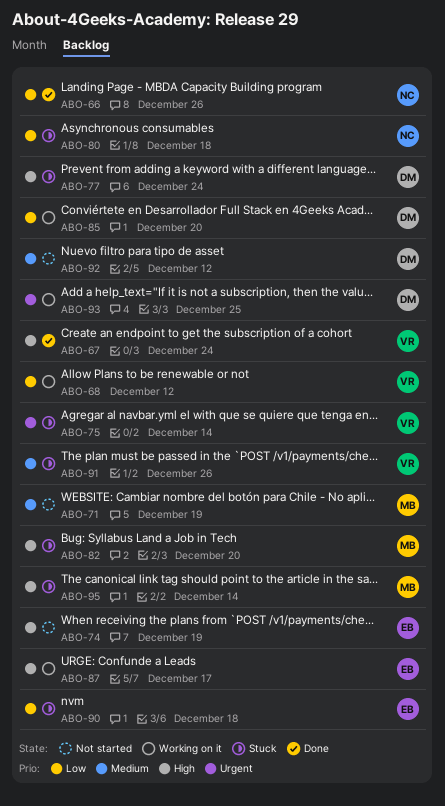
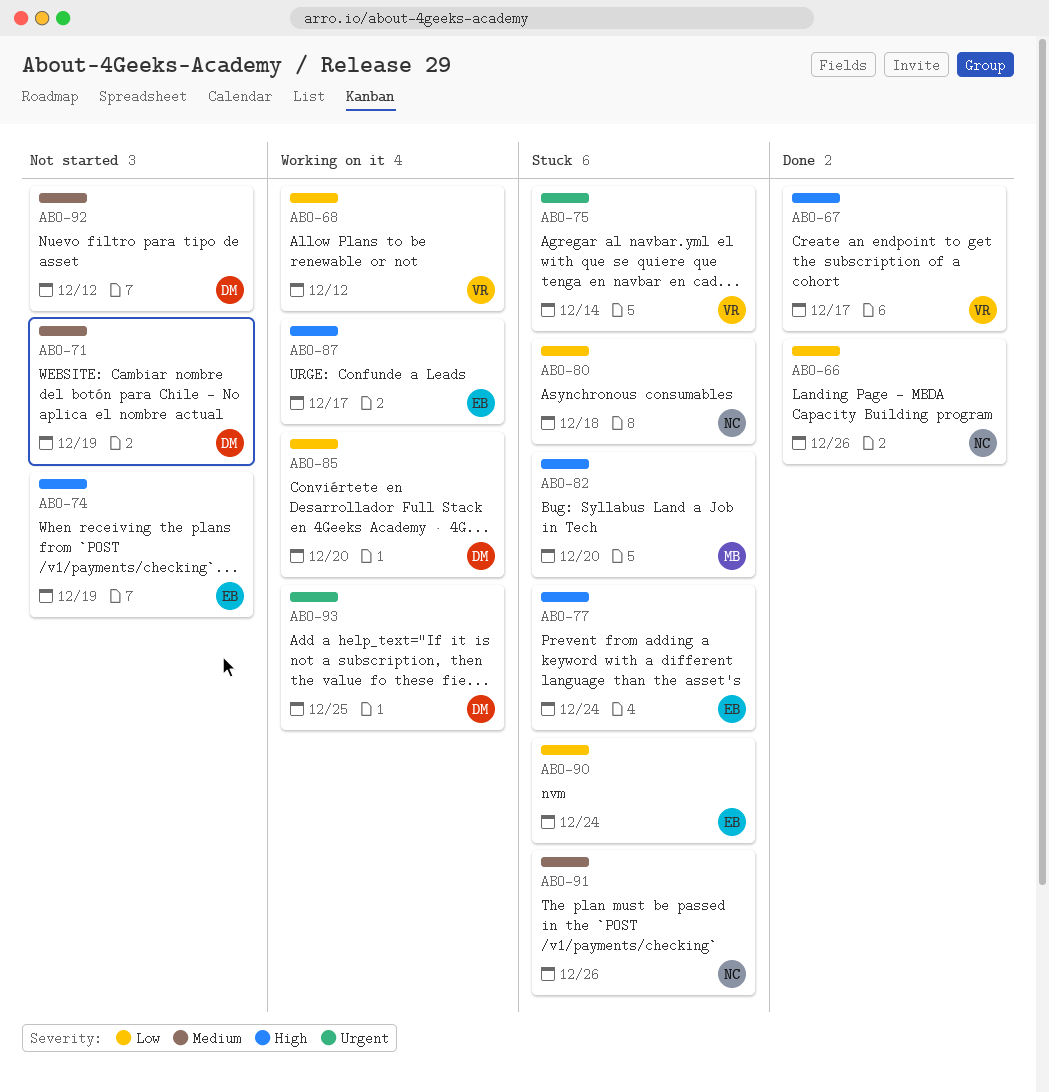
ABO-67, due: Dec 24 -> Dec 17
ABO-71, owner: MB -> DM
ABO-77, owner: DM -> EB
ABO-90, due: Dec 18 -> Dec 24
ABO-91, owner: VR -> NC
ABO-95: present -> none

